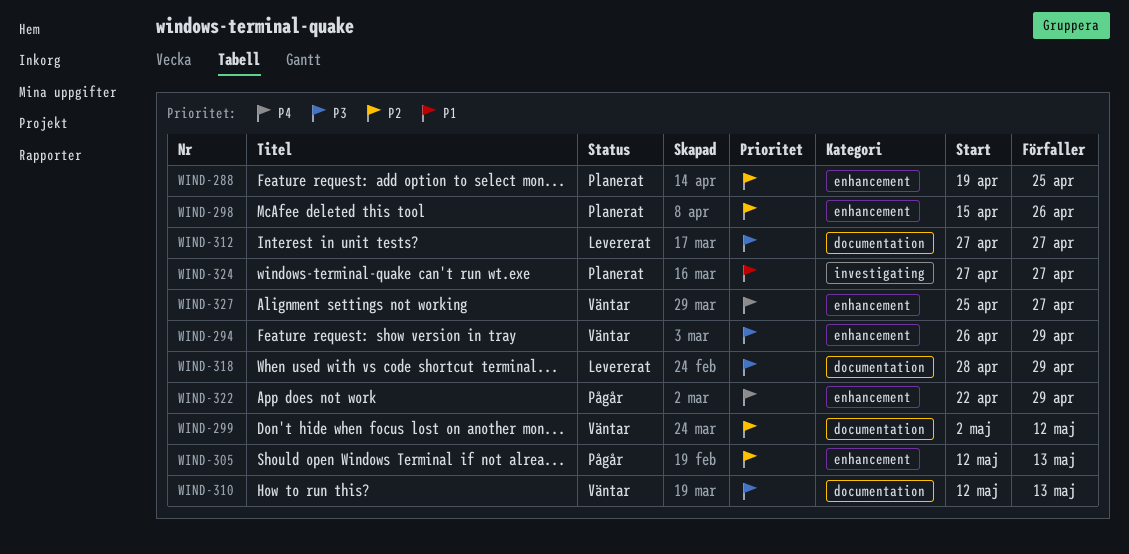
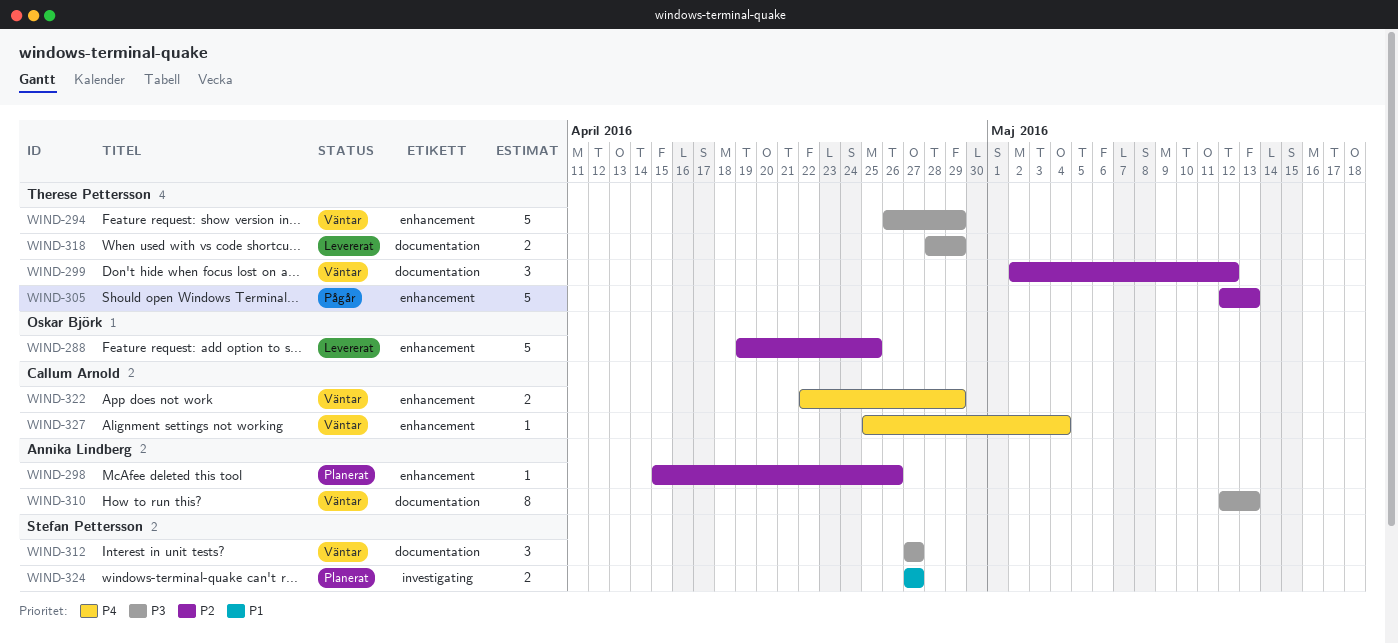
WIND-288, status: Planerat -> Levererat
WIND-312, status: Levererat -> Väntar
WIND-322, status: Pågår -> Väntar
WIND-327, due: Apr 27 -> May 4

